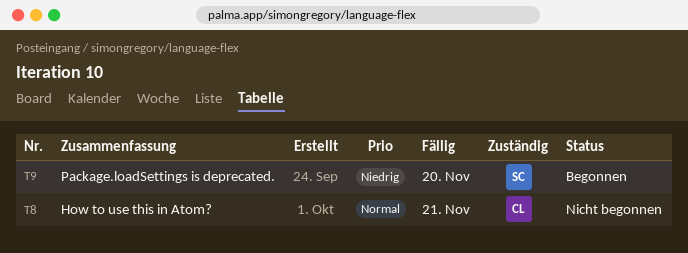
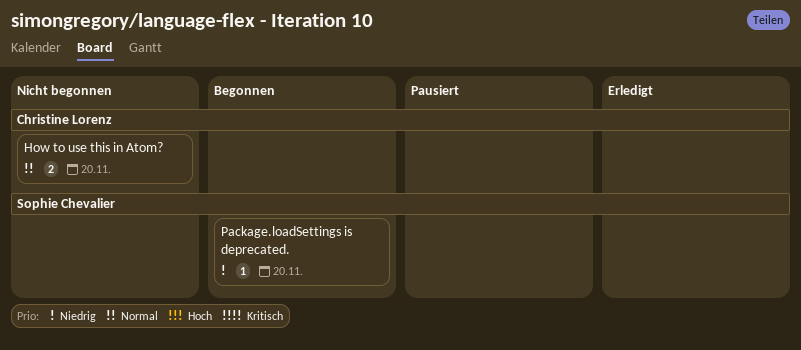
How to use this in Atom?, due: Nov 21 -> Nov 20

